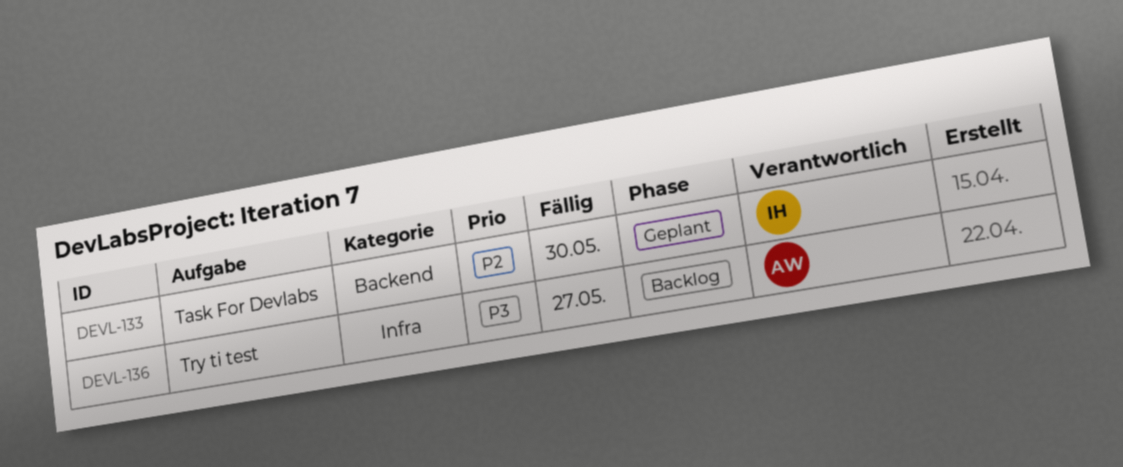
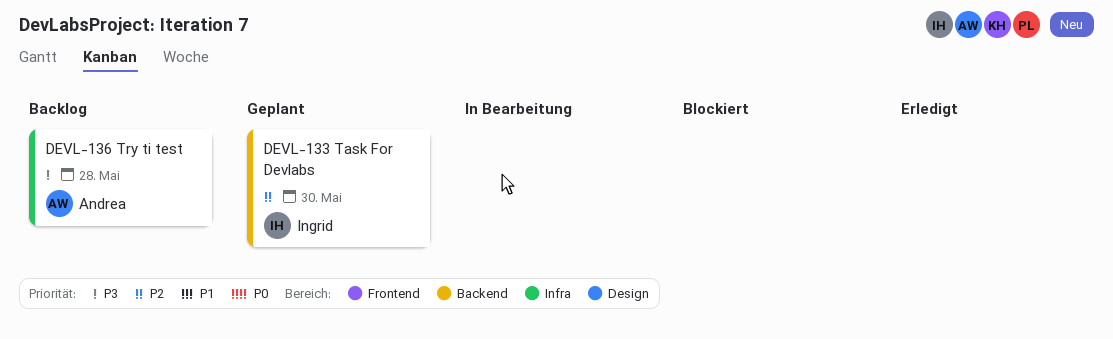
DEVL-136, due: May 27 -> May 28

